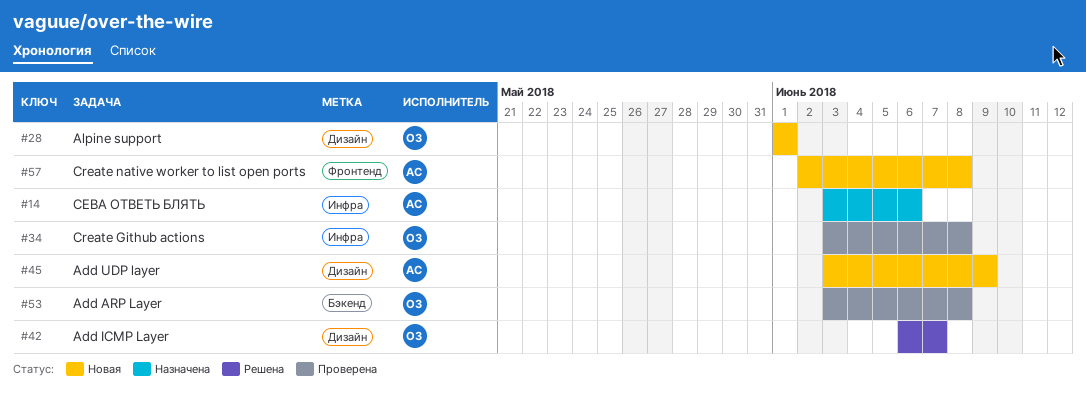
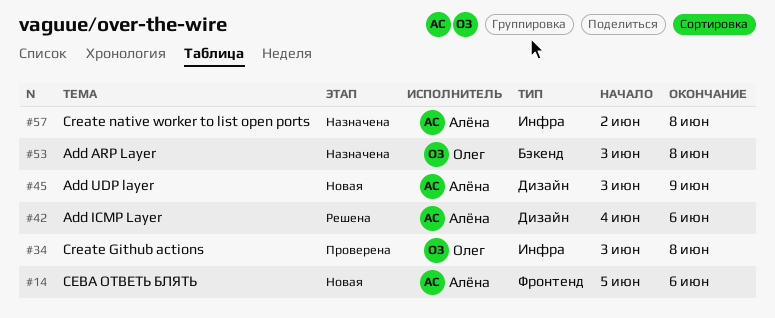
#14, status: Назначена -> Новая
#14, label: Инфра -> Фронтенд
#14, start: Jun 3 -> Jun 5
#28: present -> none
#42, owner: Олег -> Алёна
#42, start: Jun 6 -> Jun 4
#42, due: Jun 7 -> Jun 6
#53, status: Проверена -> Назначена
#57, status: Новая -> Назначена
#57, label: Фронтенд -> Инфра

